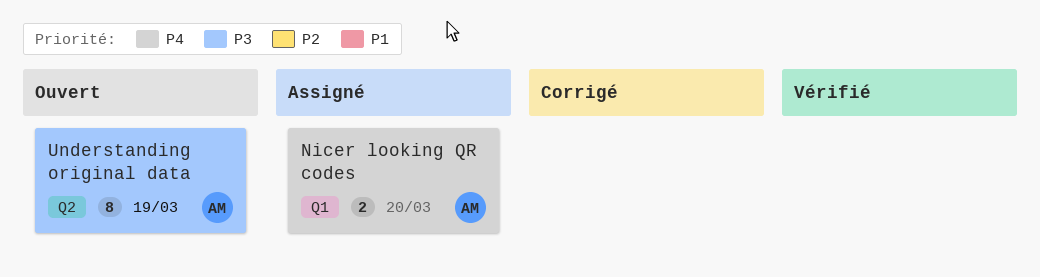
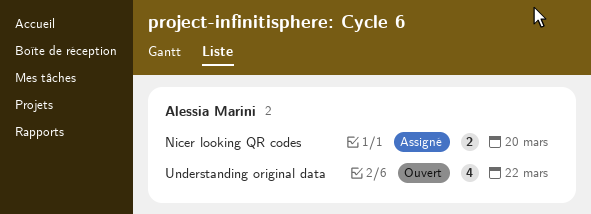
Understanding original data, estimate: 8 -> 4
Understanding original data, due: Mar 19 -> Mar 22

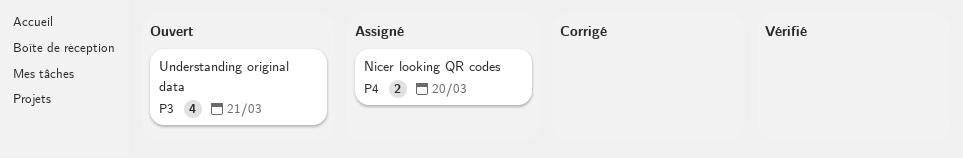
Understanding original data, due: Mar 22 -> Mar 21

